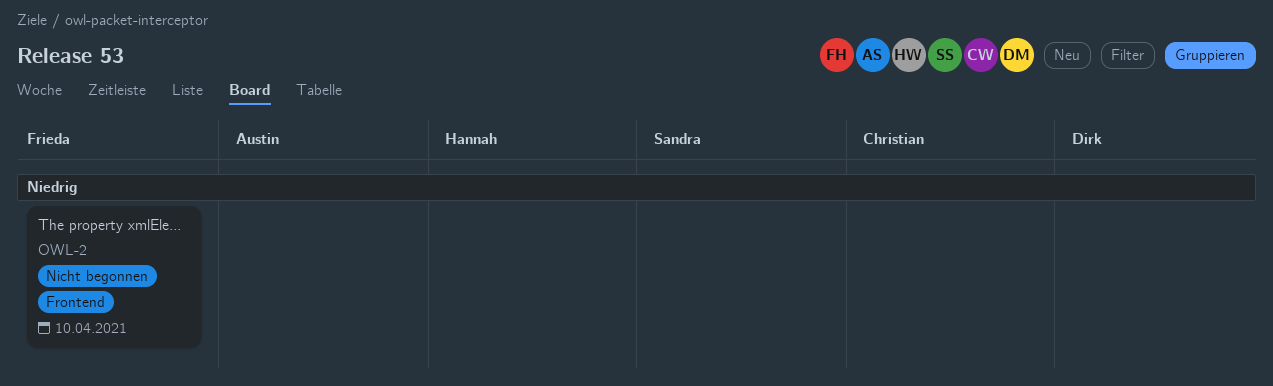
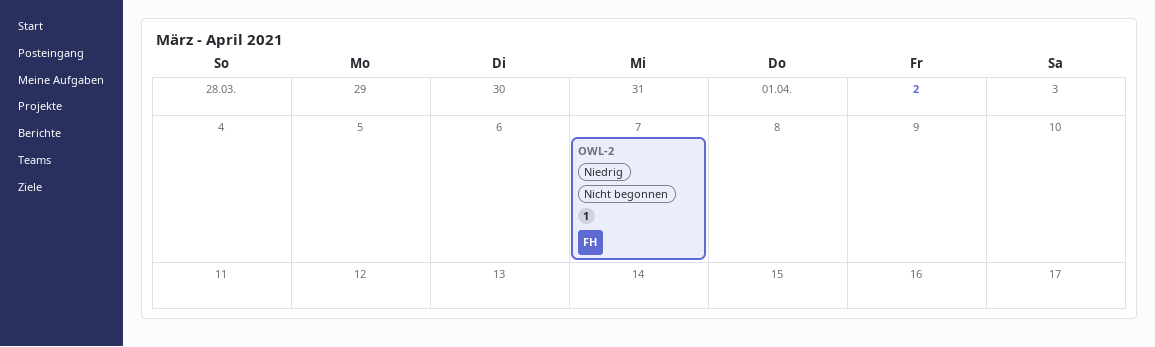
OWL-2, due: Apr 10 -> Apr 7

